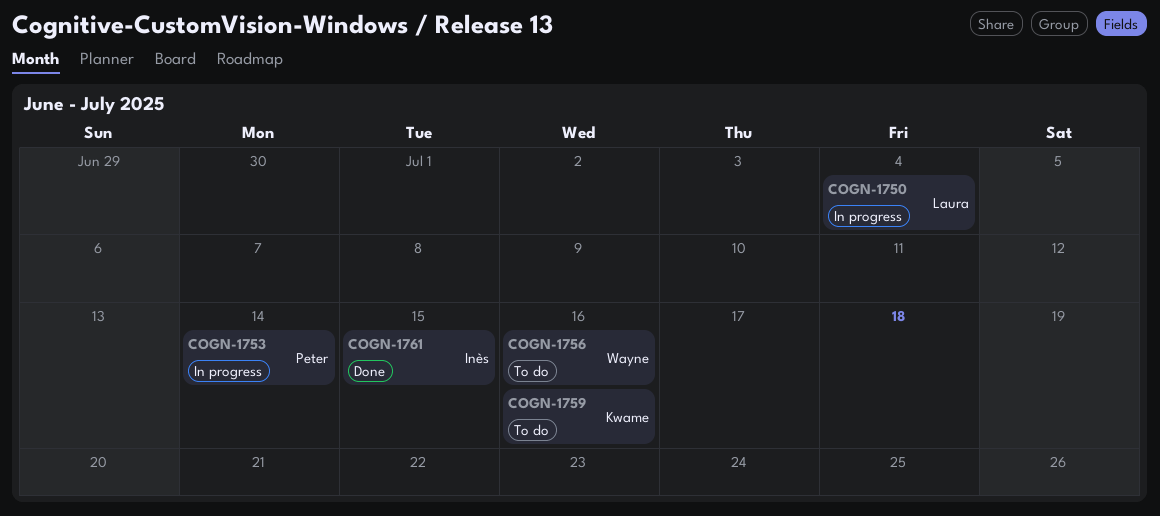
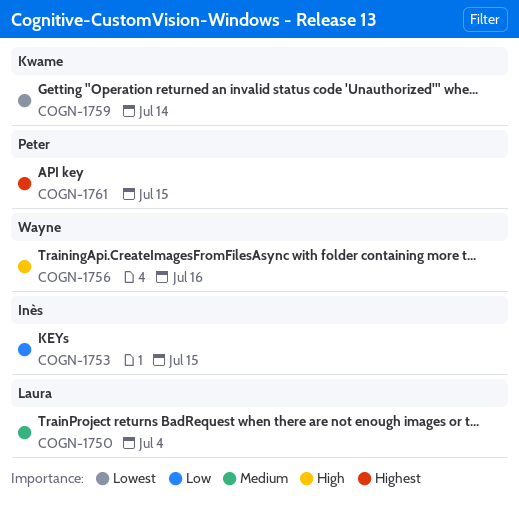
COGN-1753, owner: Peter -> Inès
COGN-1753, due: Jul 14 -> Jul 15
COGN-1759, due: Jul 16 -> Jul 14
COGN-1761, owner: Inès -> Peter

